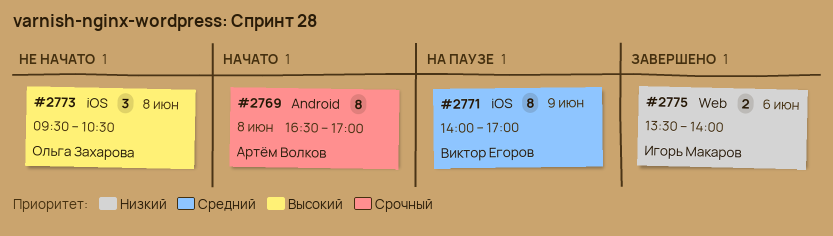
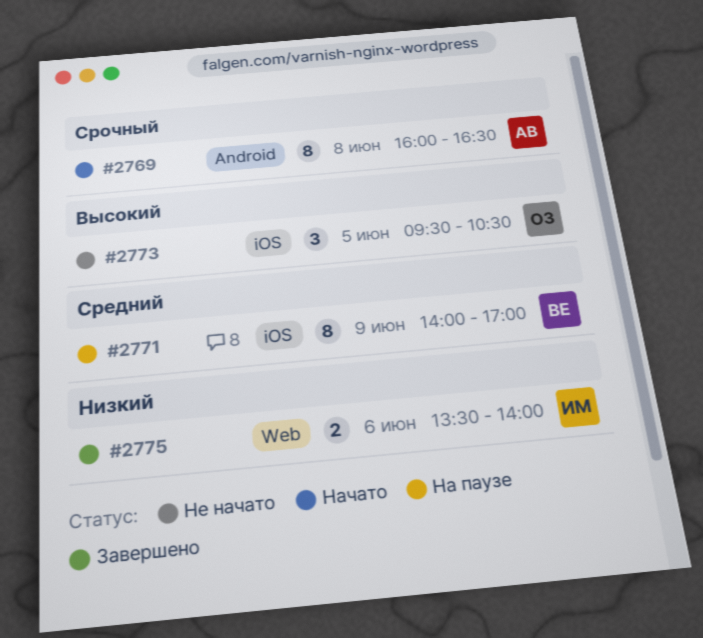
#2769, begins: 16:30 -> 16:00
#2769, ends: 17:00 -> 16:30
#2773, day: Jun 8 -> Jun 5

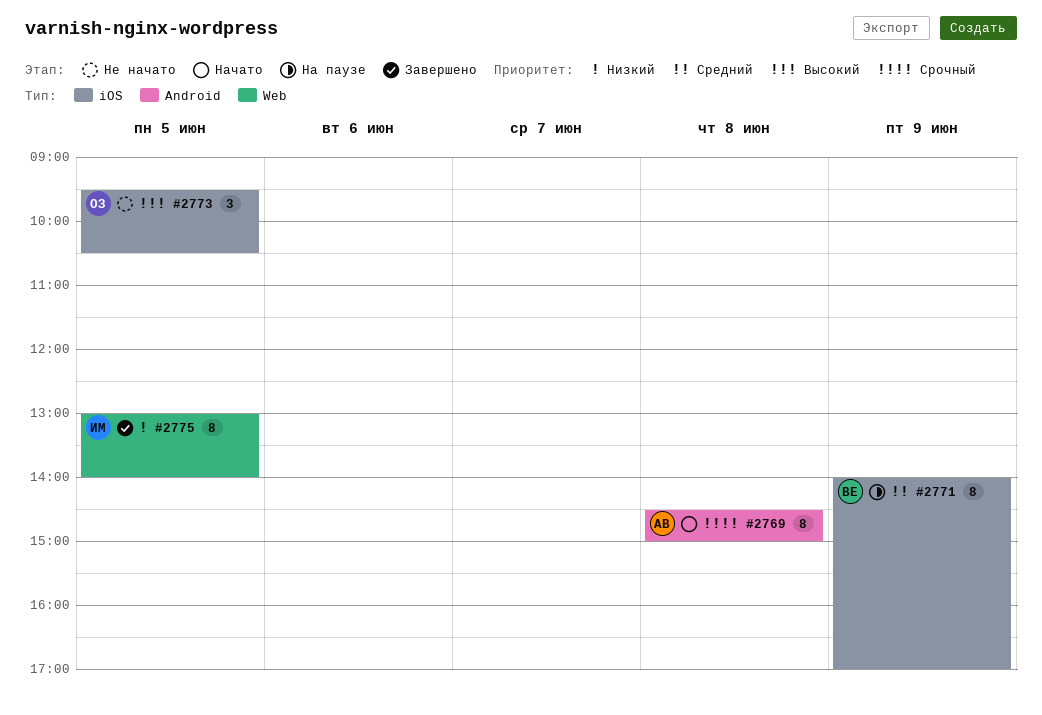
#2769, begins: 16:00 -> 14:30
#2769, ends: 16:30 -> 15:00
#2775, estimate: 2 -> 8
#2775, day: Jun 6 -> Jun 5
#2775, begins: 13:30 -> 13:00

